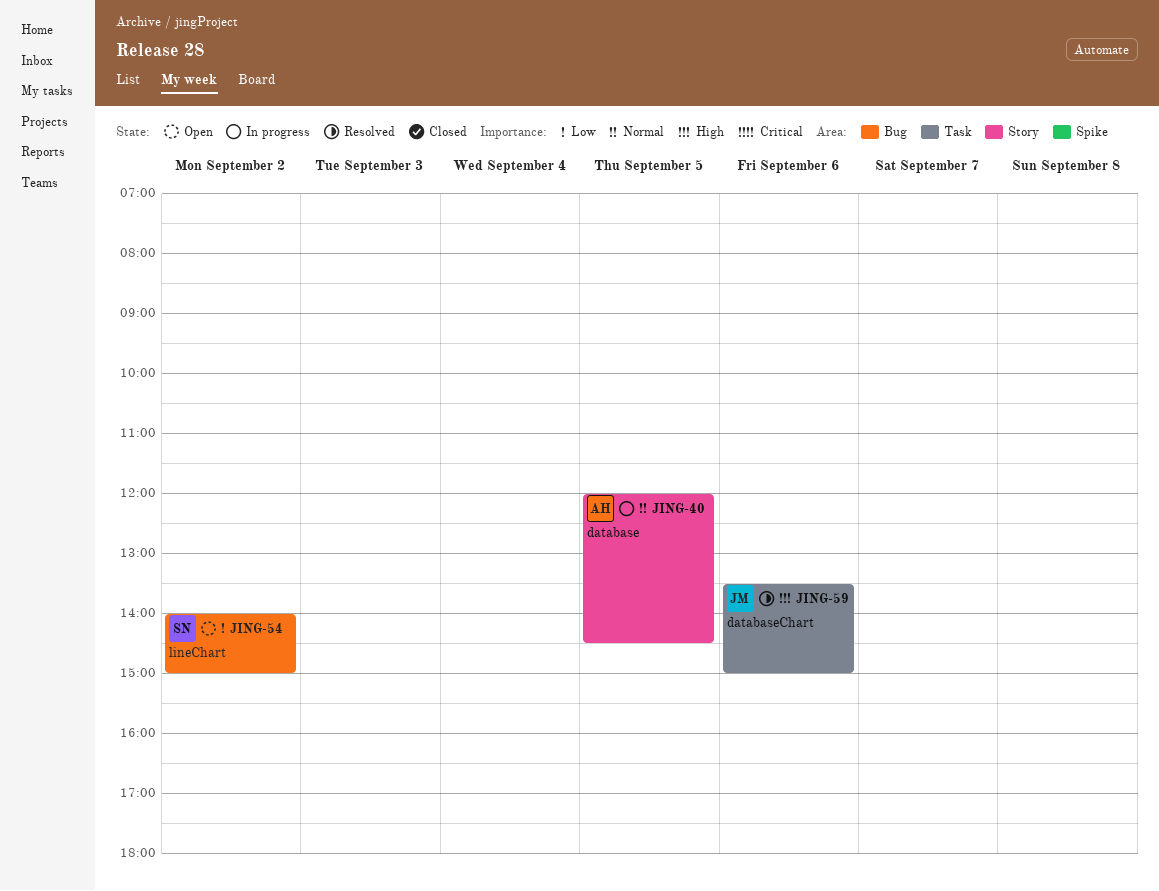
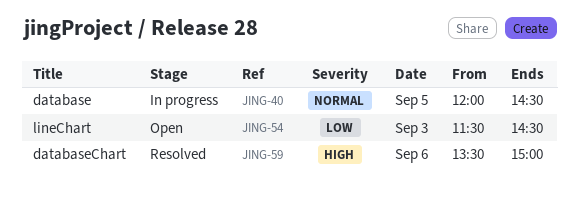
JING-54, day: Sep 2 -> Sep 3
JING-54, begins: 14:00 -> 11:30
JING-54, ends: 15:00 -> 14:30

